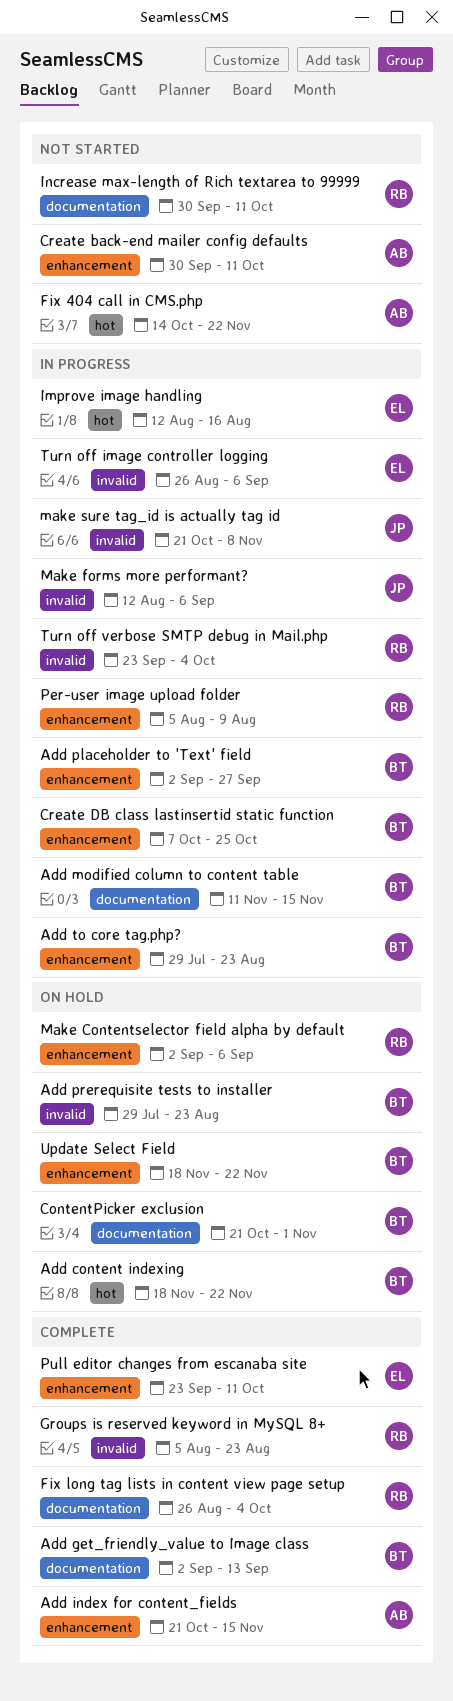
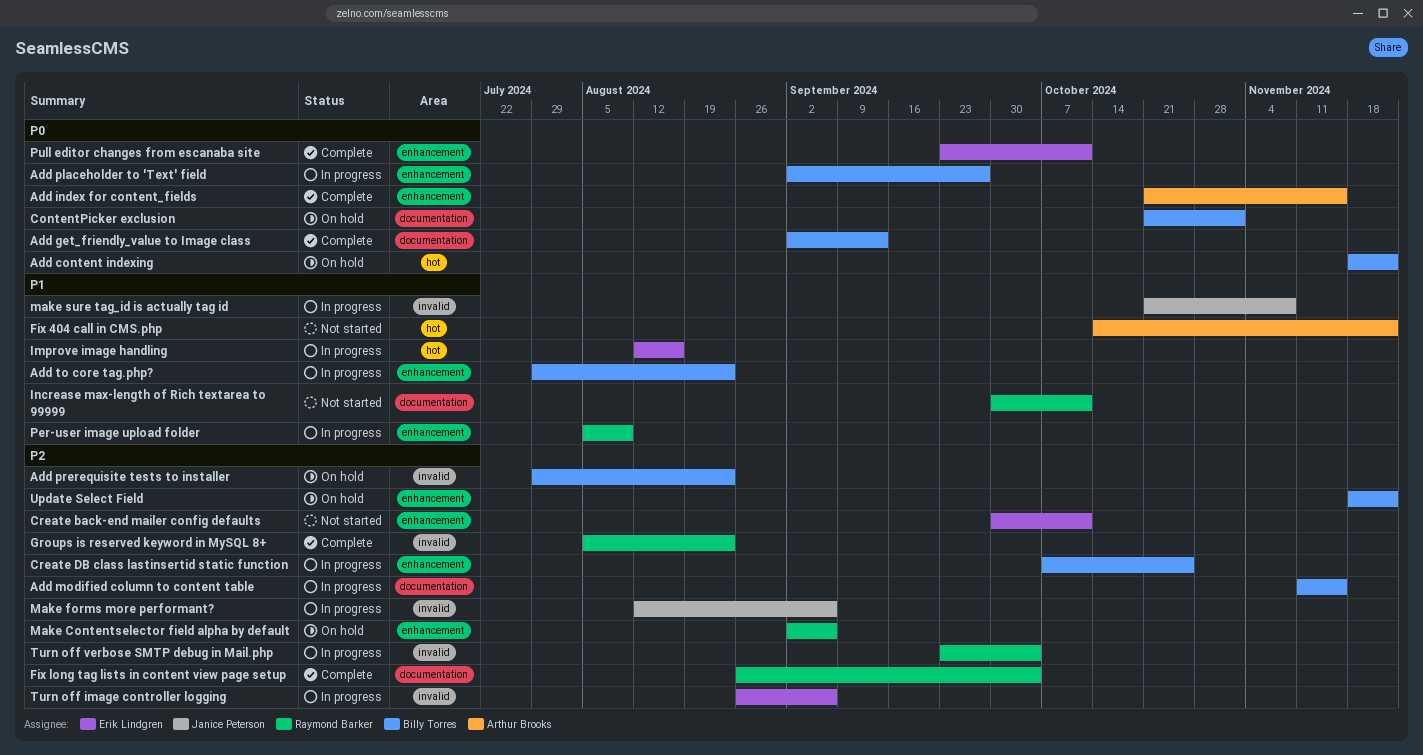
Create back-end mailer config defaults, owner: Arthur Brooks -> Erik Lindgren

